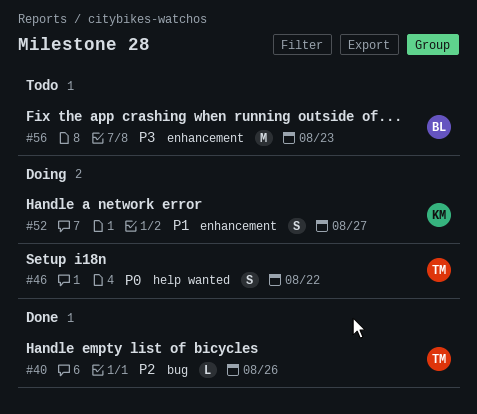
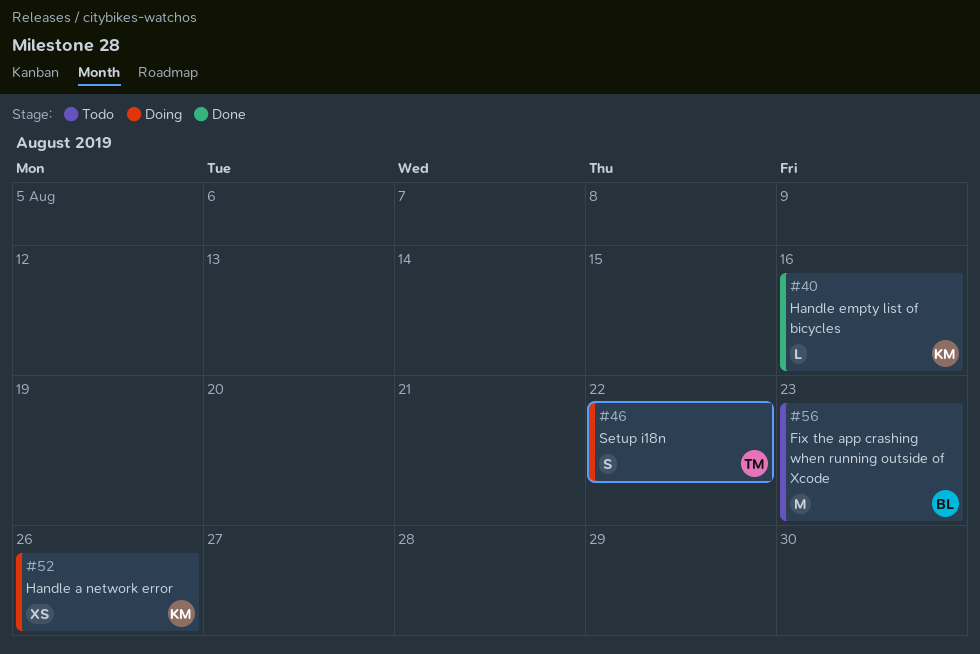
#40, owner: TM -> KM
#40, due: Aug 26 -> Aug 16
#52, estimate: S -> XS
#52, due: Aug 27 -> Aug 26

